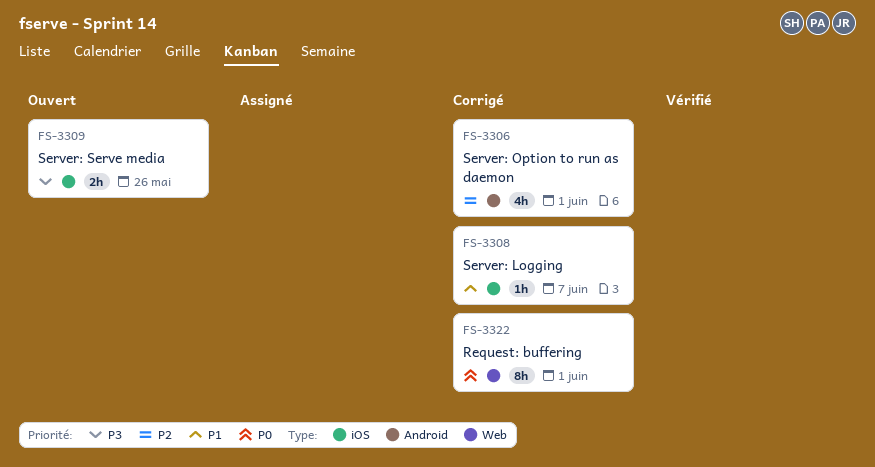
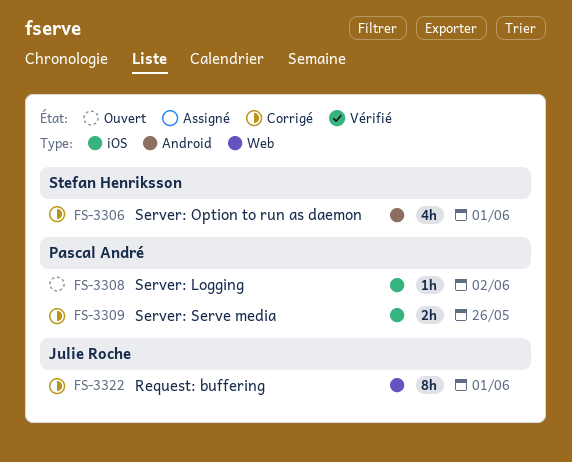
FS-3308, status: Corrigé -> Ouvert
FS-3308, due: Jun 7 -> Jun 2
FS-3309, status: Ouvert -> Corrigé

